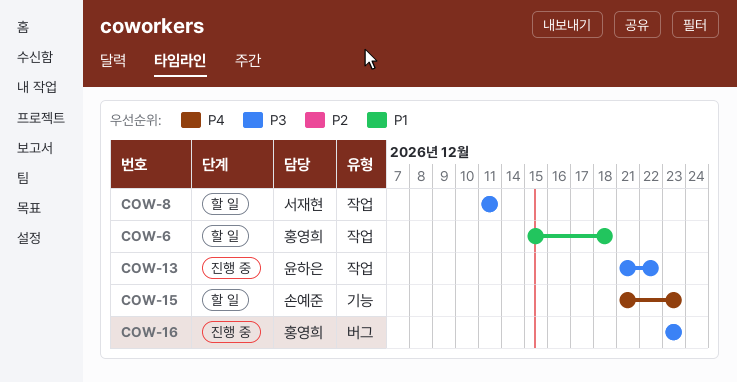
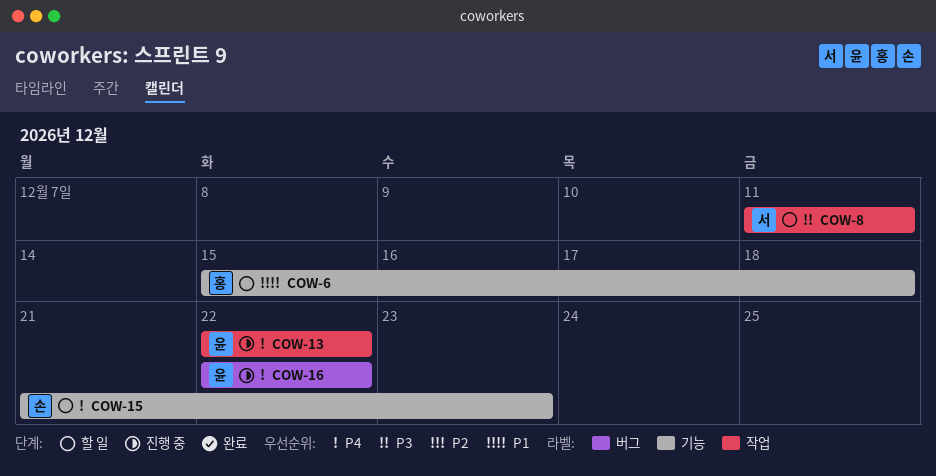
COW-6, label: 작업 -> 기능
COW-13, priority: P3 -> P4
COW-13, start: Dec 21 -> Dec 22
COW-16, owner: 홍영희 -> 윤하은
COW-16, priority: P3 -> P4
COW-16, start: Dec 23 -> Dec 22
COW-16, due: Dec 23 -> Dec 22

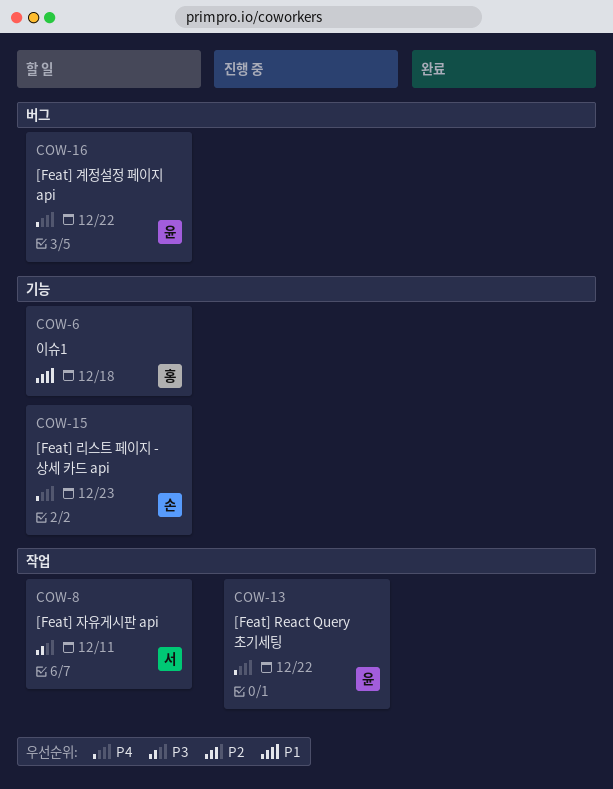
COW-16, status: 진행 중 -> 할 일

